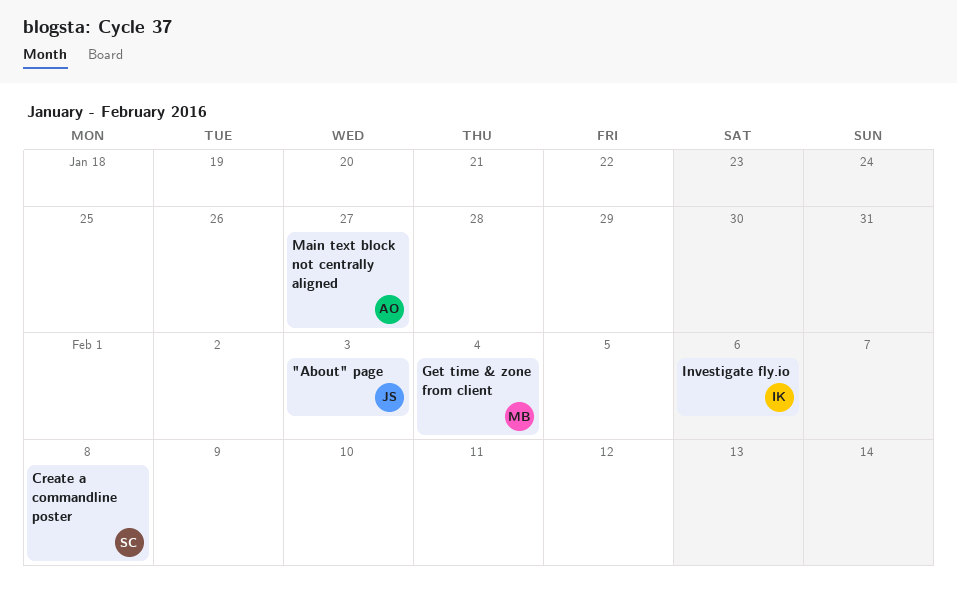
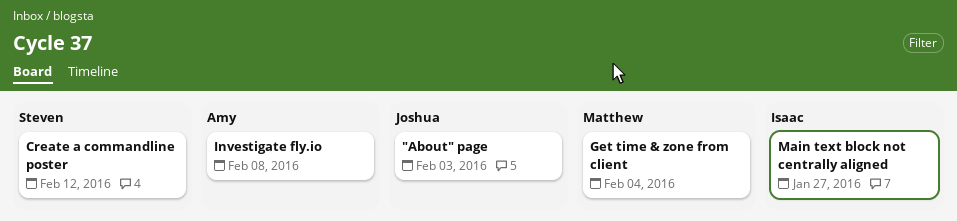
Create a commandline poster, due: Feb 8 -> Feb 12
Investigate fly.io, owner: Isaac -> Amy
Investigate fly.io, due: Feb 6 -> Feb 8
Main text block not centrally aligned, owner: Amy -> Isaac

